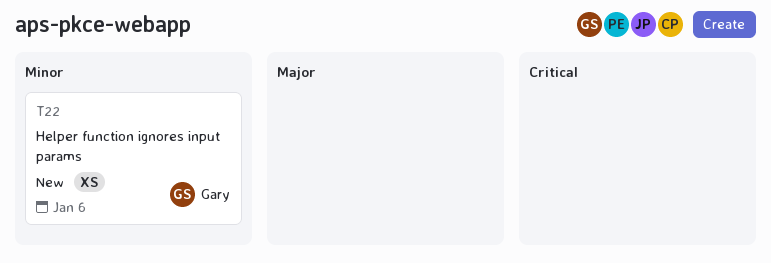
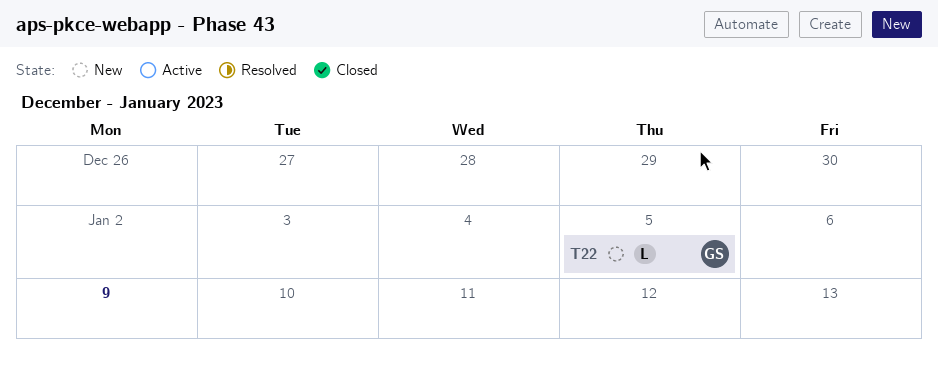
T22, estimate: XS -> L
T22, due: Jan 6 -> Jan 5

